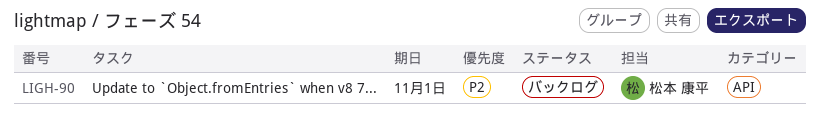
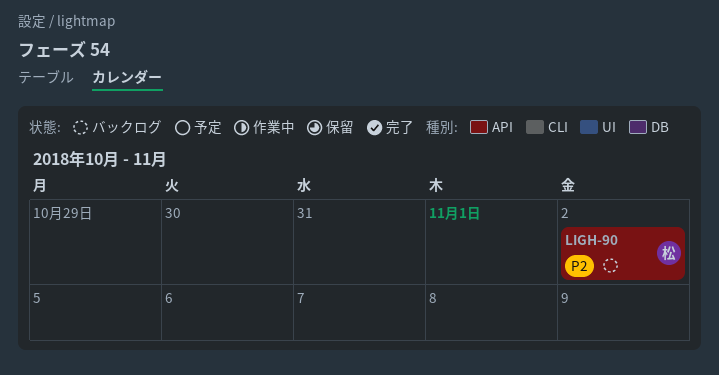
LIGH-90, due: Nov 1 -> Nov 2

